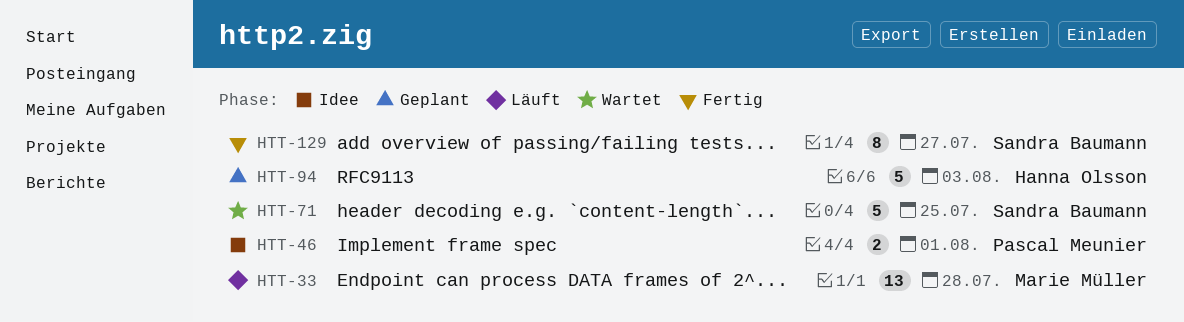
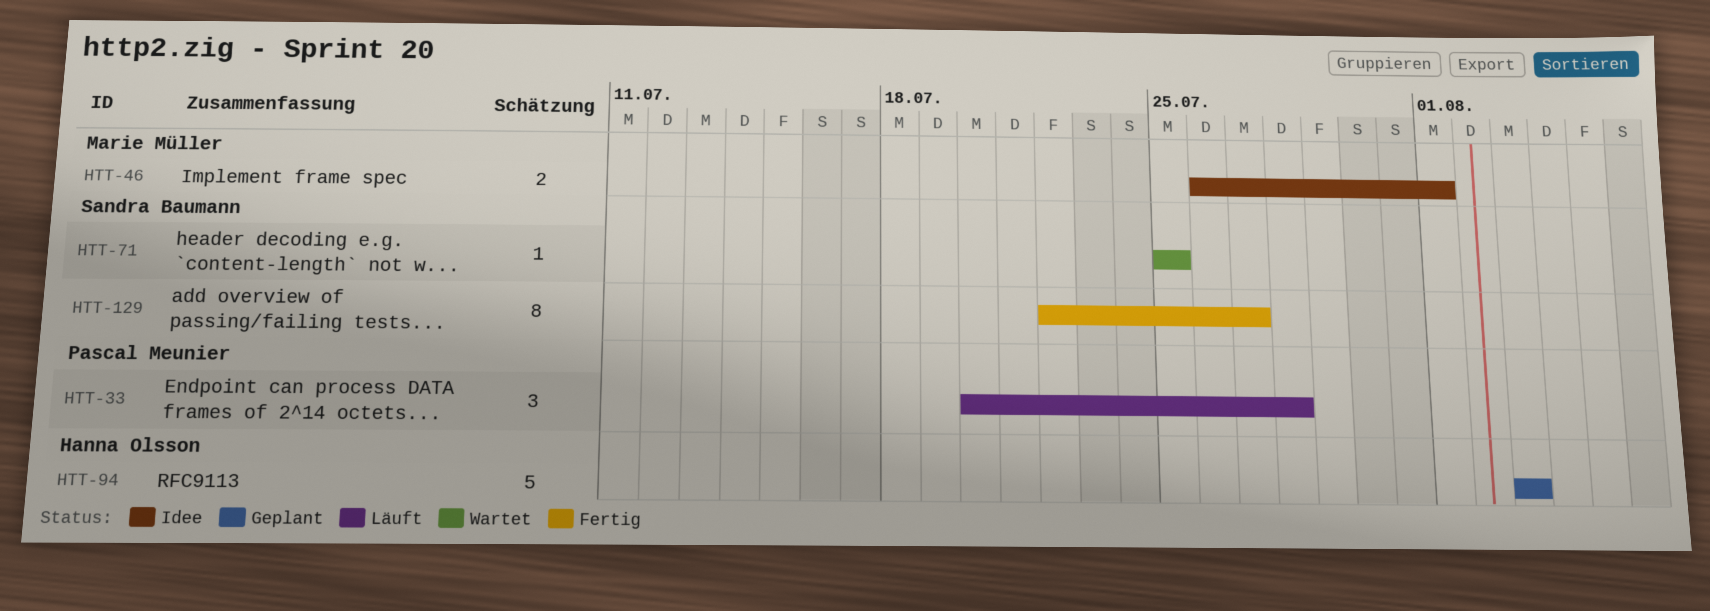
HTT-33, owner: Marie Müller -> Pascal Meunier
HTT-33, estimate: 13 -> 3
HTT-46, owner: Pascal Meunier -> Marie Müller
HTT-71, estimate: 5 -> 1

